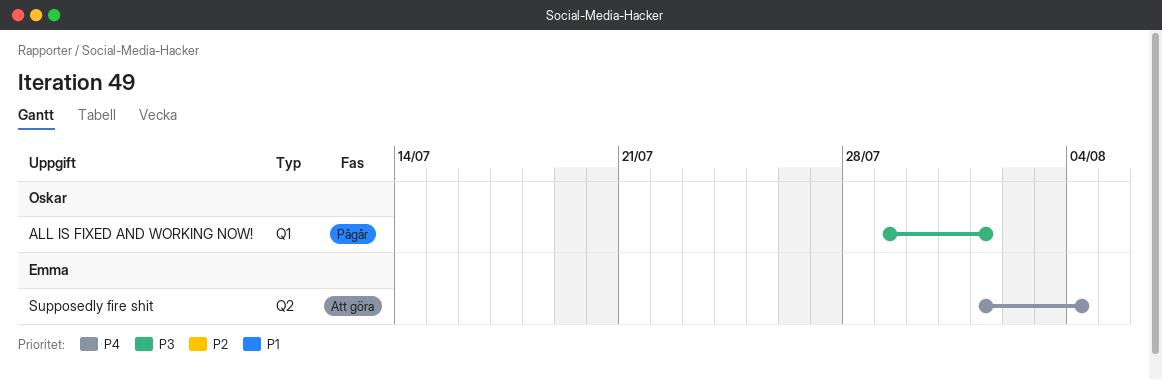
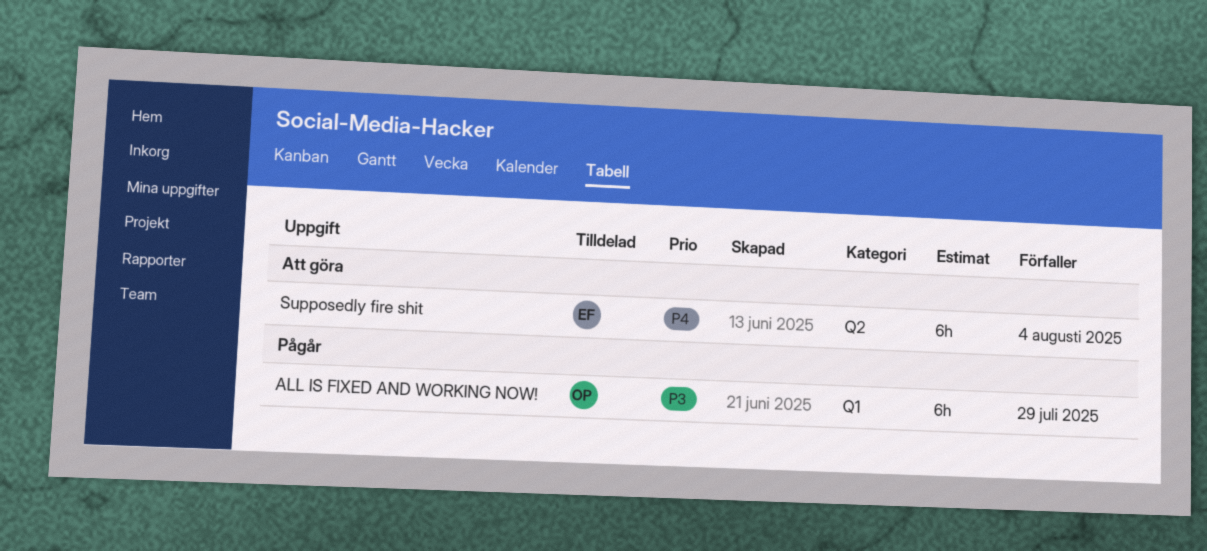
ALL IS FIXED AND WORKING NOW!, due: Aug 1 -> Jul 29

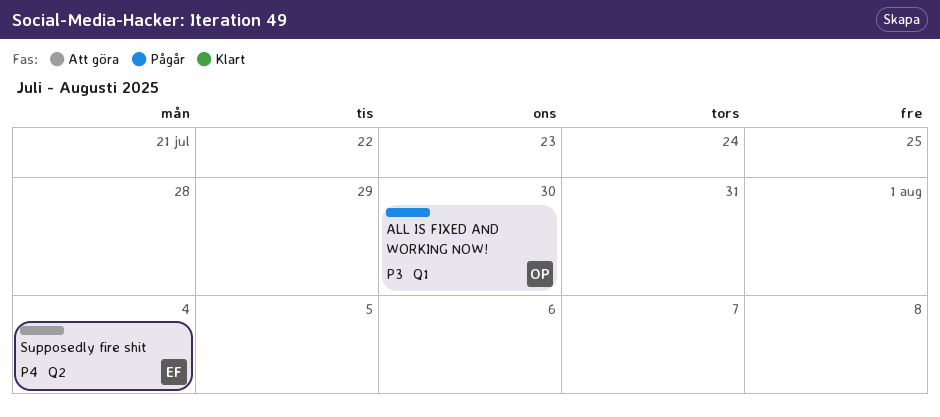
ALL IS FIXED AND WORKING NOW!, due: Jul 29 -> Jul 30

